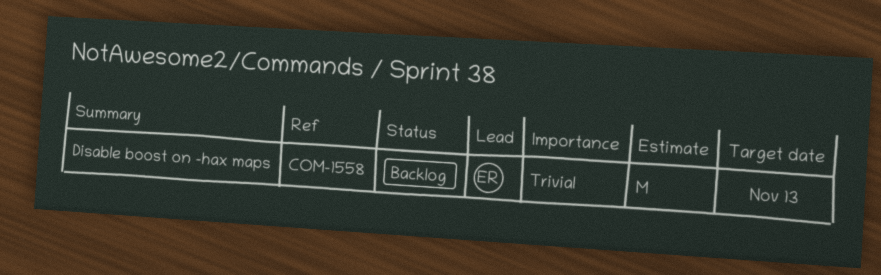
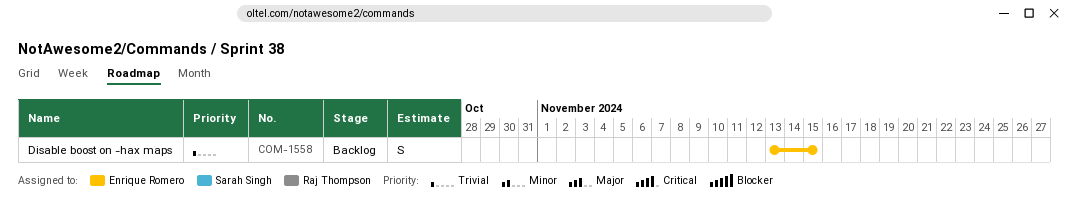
COM-1558, estimate: M -> S
COM-1558, due: Nov 13 -> Nov 15

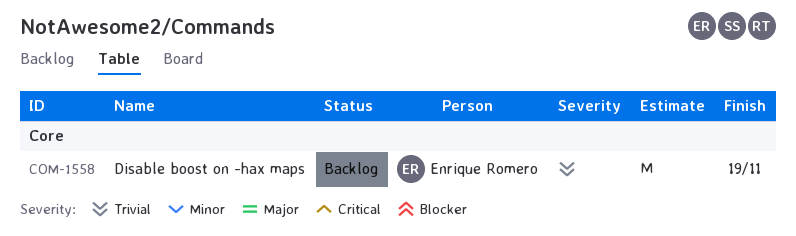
COM-1558, estimate: S -> M
COM-1558, due: Nov 15 -> Nov 19

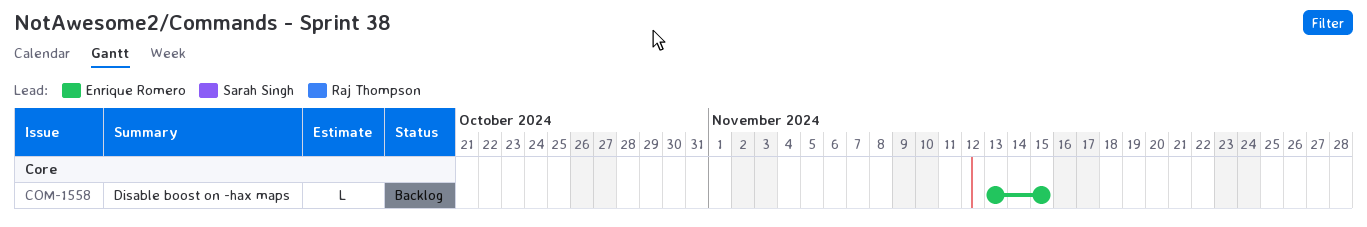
COM-1558, estimate: M -> L
COM-1558, due: Nov 19 -> Nov 15

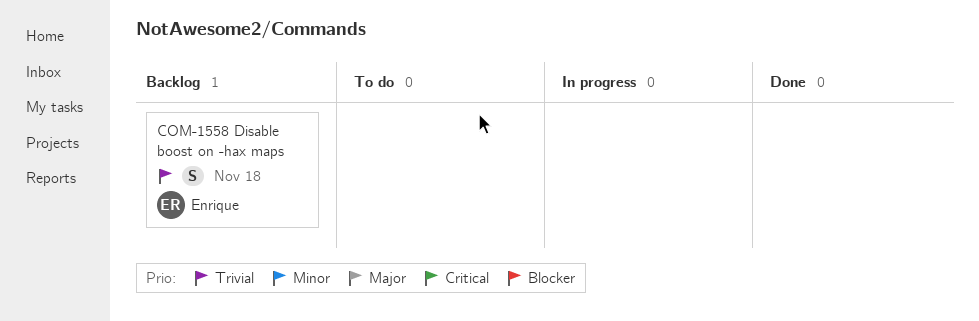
COM-1558, estimate: L -> S
COM-1558, due: Nov 15 -> Nov 18

